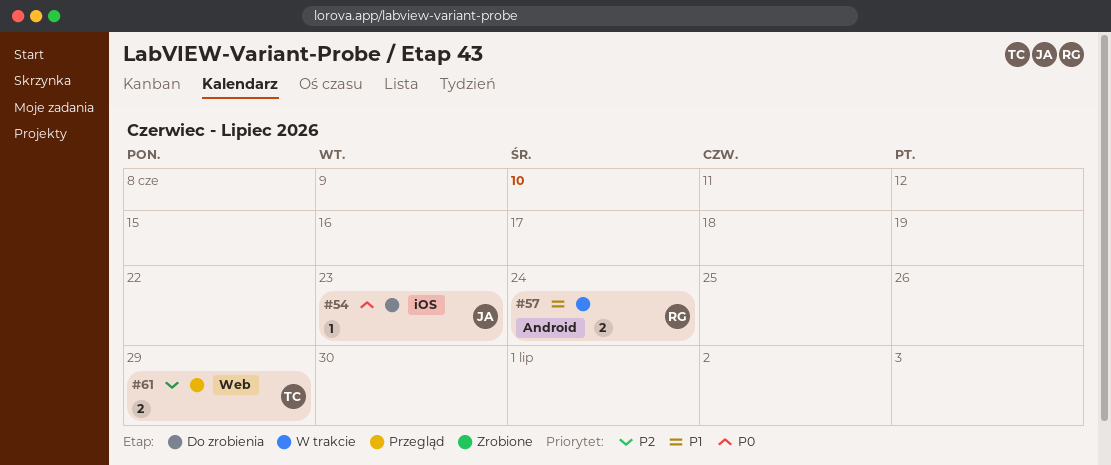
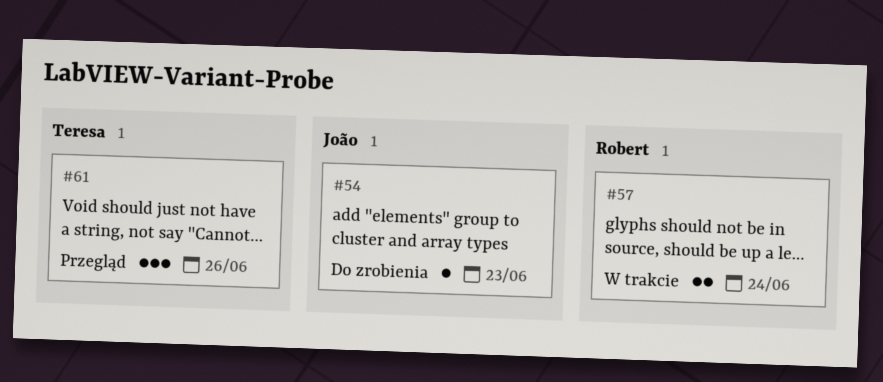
#61, estimate: 2 -> 3
#61, due: Jun 29 -> Jun 26

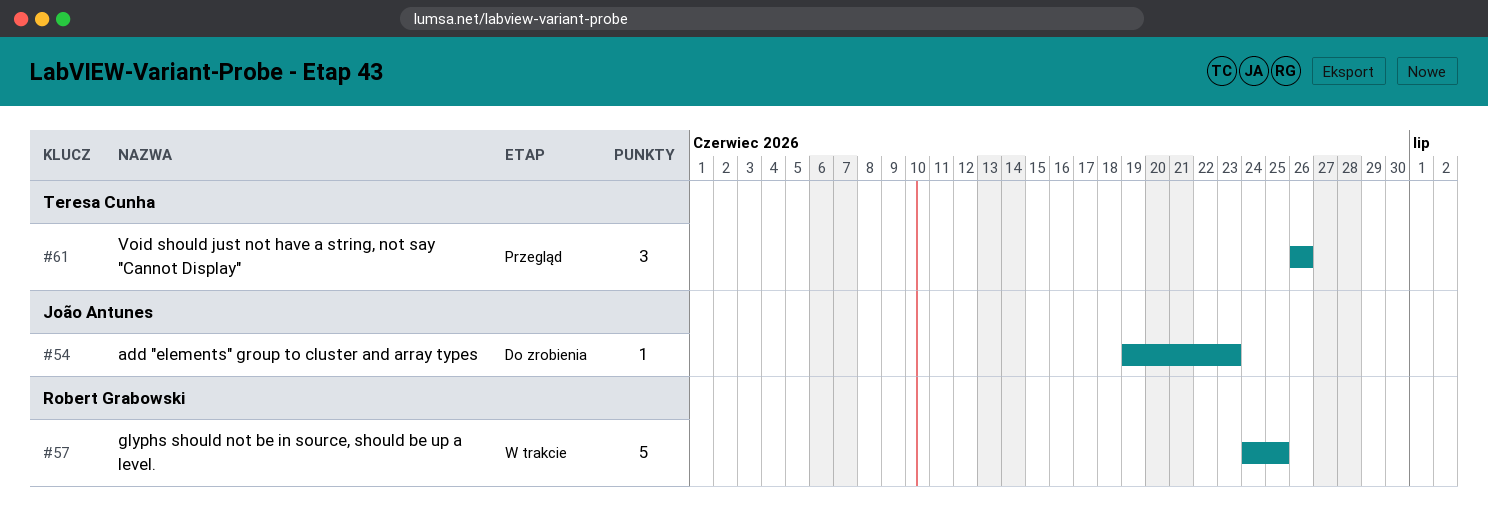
#57, estimate: 2 -> 5
#57, due: Jun 24 -> Jun 25

